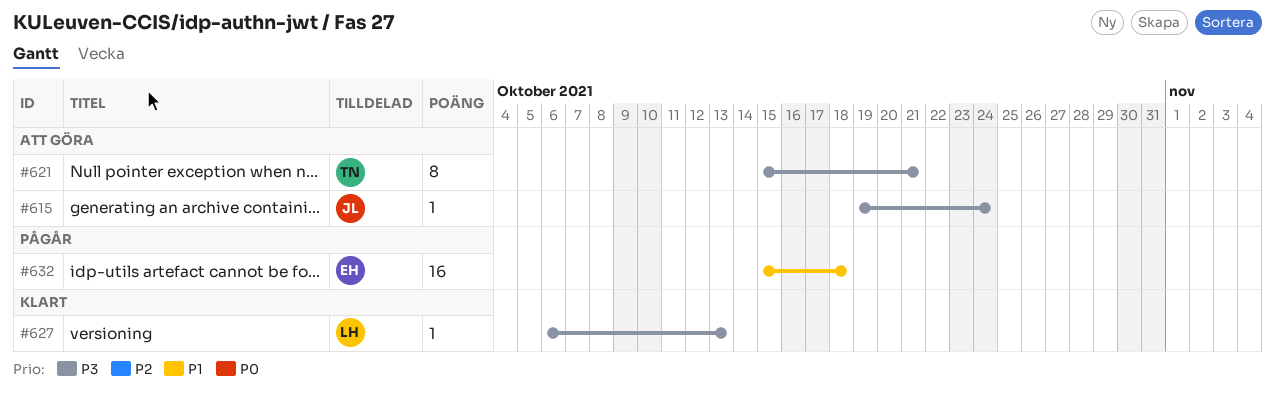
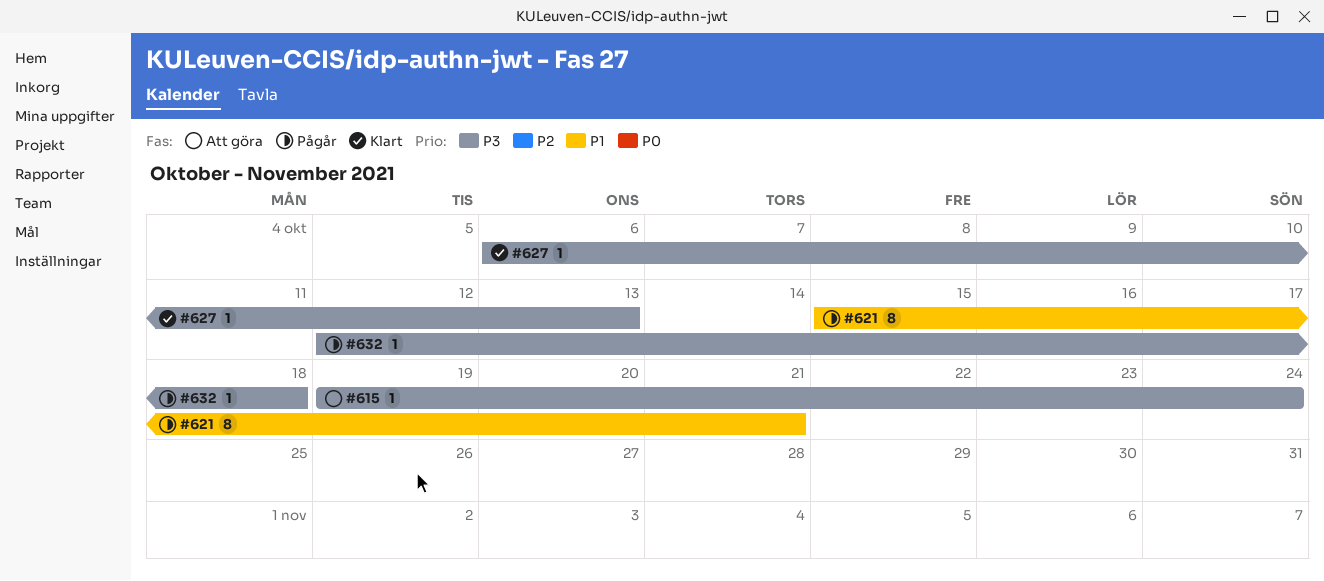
#621, status: Att göra -> Pågår
#621, priority: P3 -> P1
#632, priority: P1 -> P3
#632, estimate: 16 -> 1
#632, start: Oct 15 -> Oct 12

